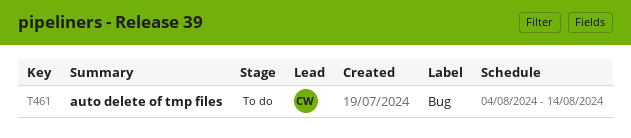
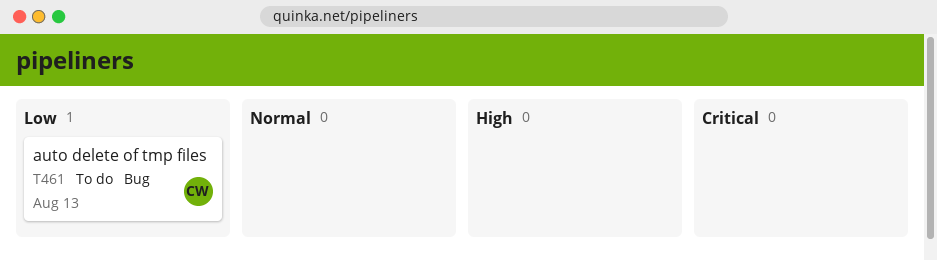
T461, due: Aug 14 -> Aug 13

